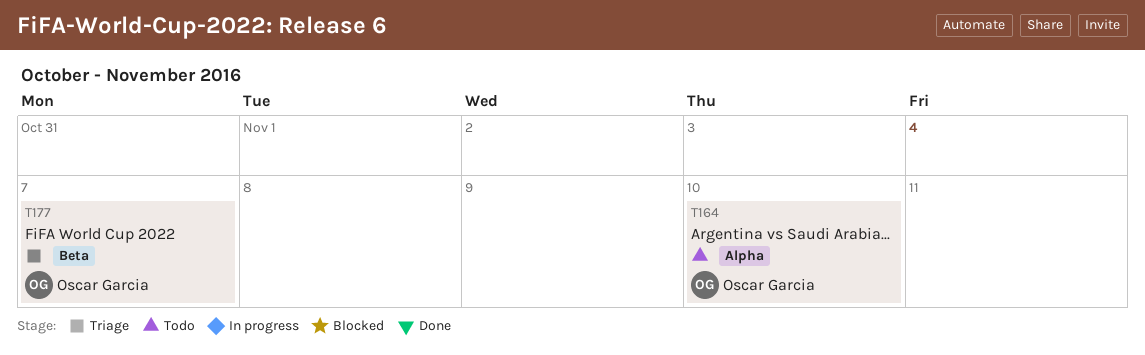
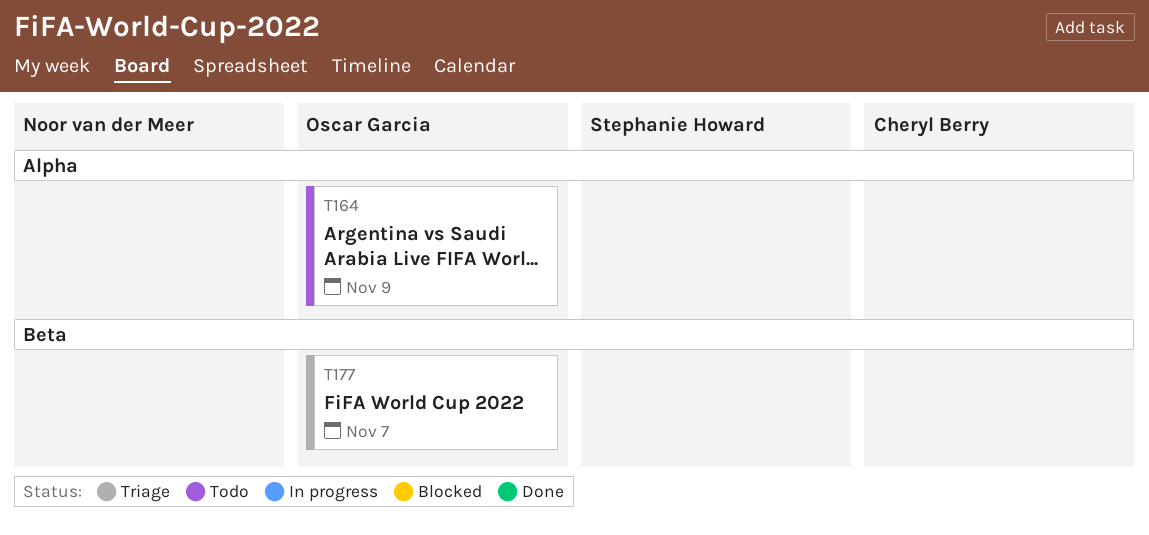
T164, due: Nov 10 -> Nov 9

